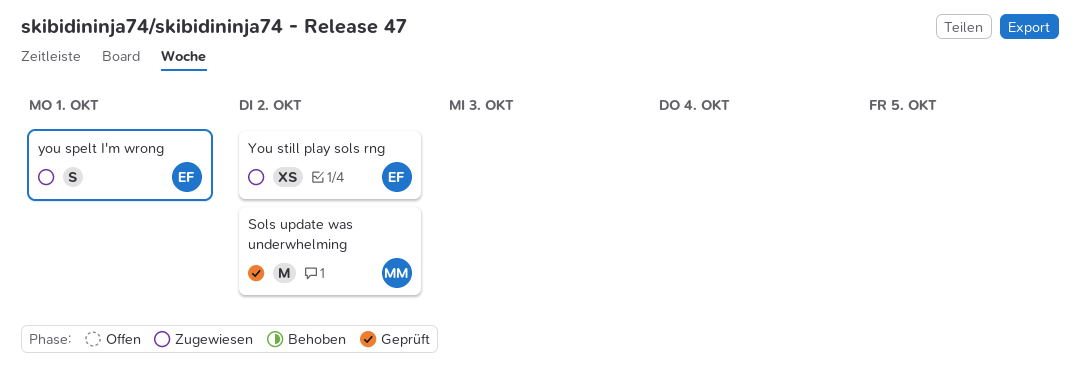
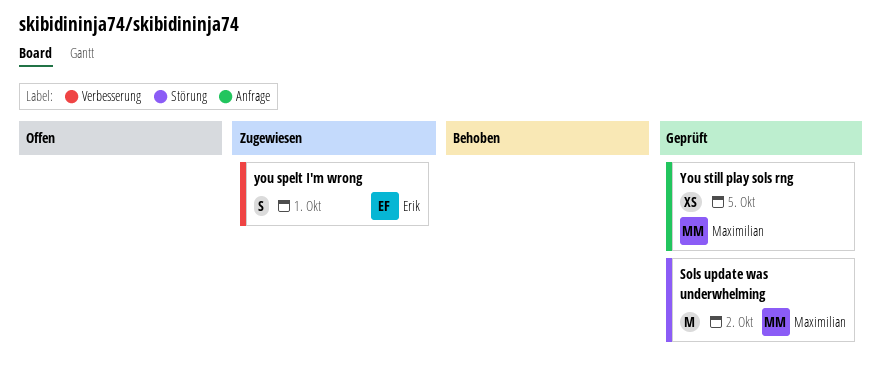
You still play sols rng, status: Zugewiesen -> Geprüft
You still play sols rng, owner: Erik -> Maximilian
You still play sols rng, due: Oct 2 -> Oct 5

